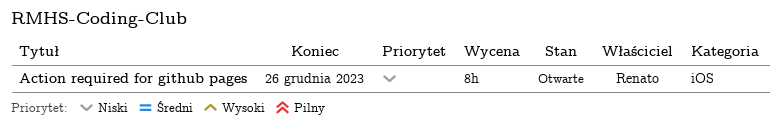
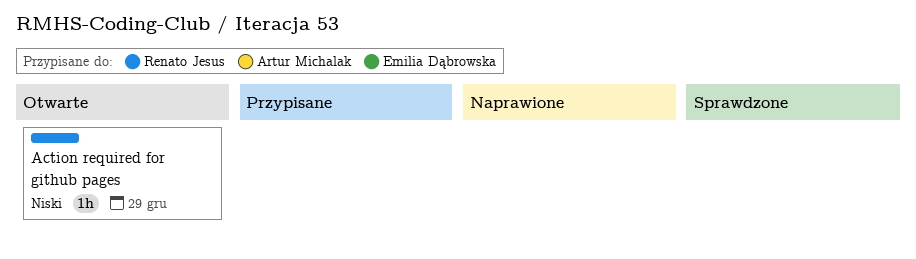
Action required for github pages, estimate: 8h -> 1h
Action required for github pages, due: Dec 26 -> Dec 29

